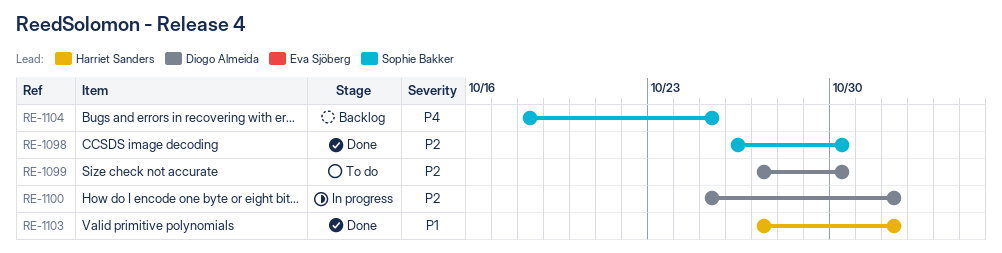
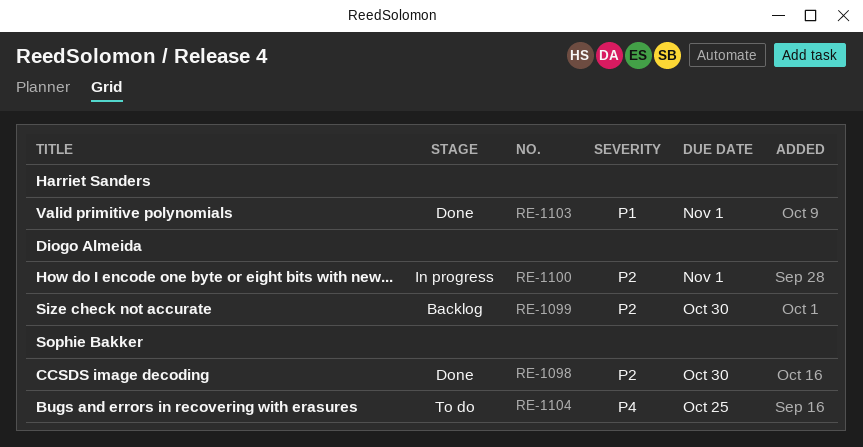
RE-1099, status: To do -> Backlog
RE-1104, status: Backlog -> To do

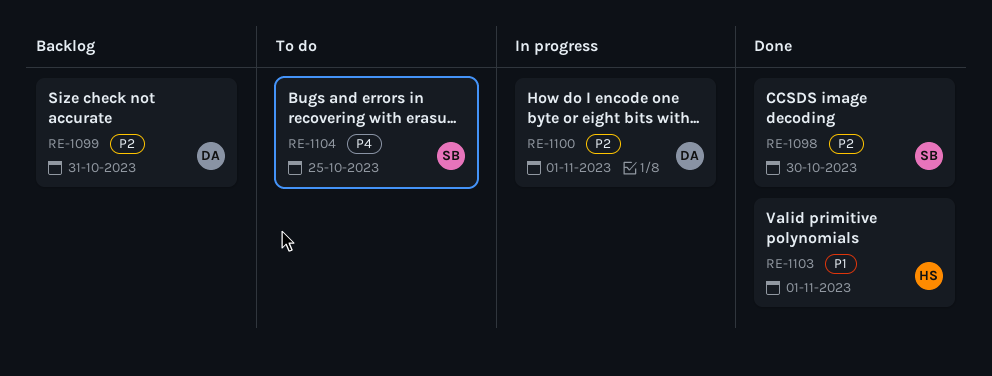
RE-1099, due: Oct 30 -> Oct 31

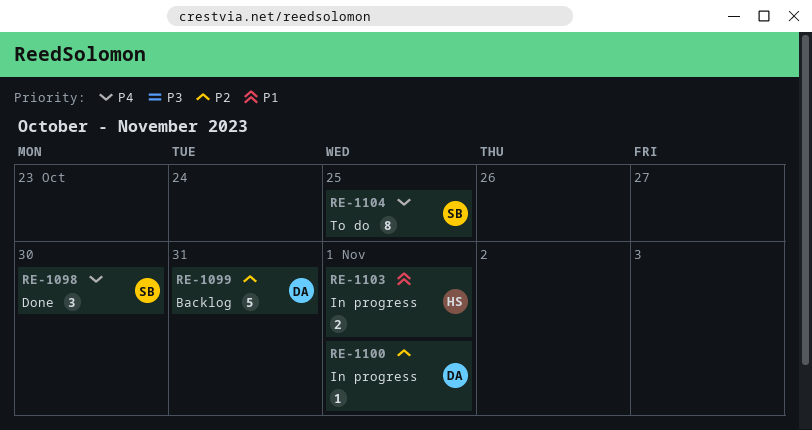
RE-1098, priority: P2 -> P4
RE-1103, status: Done -> In progress

